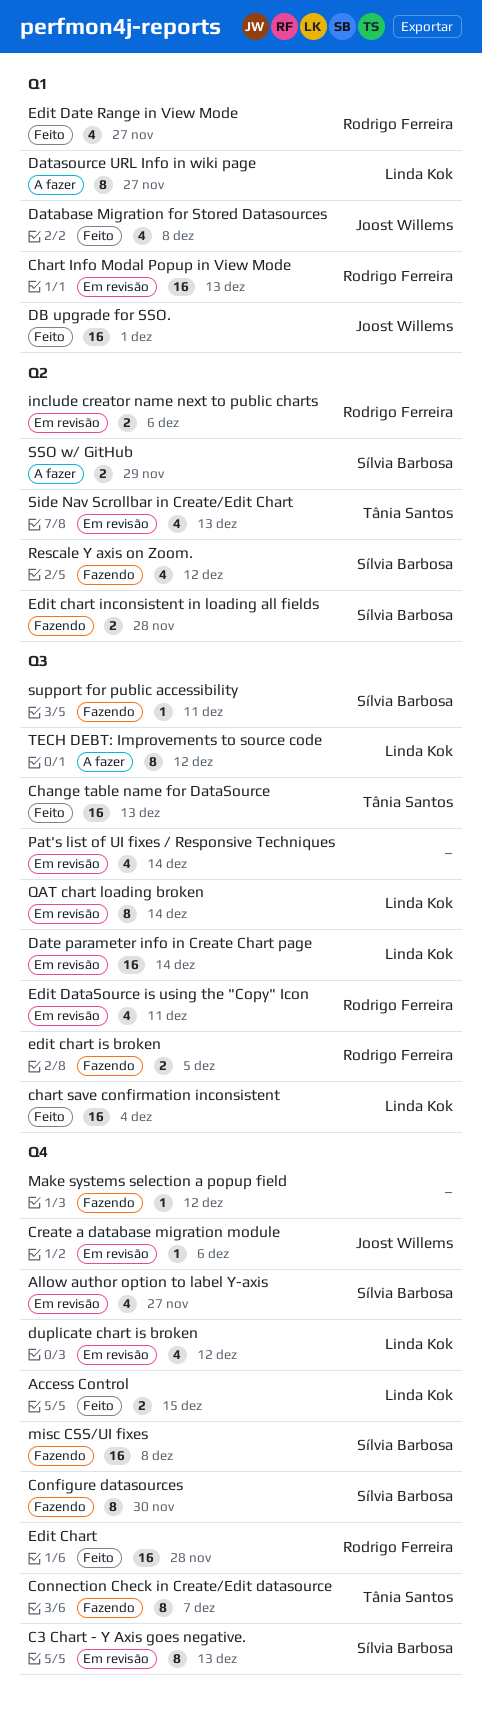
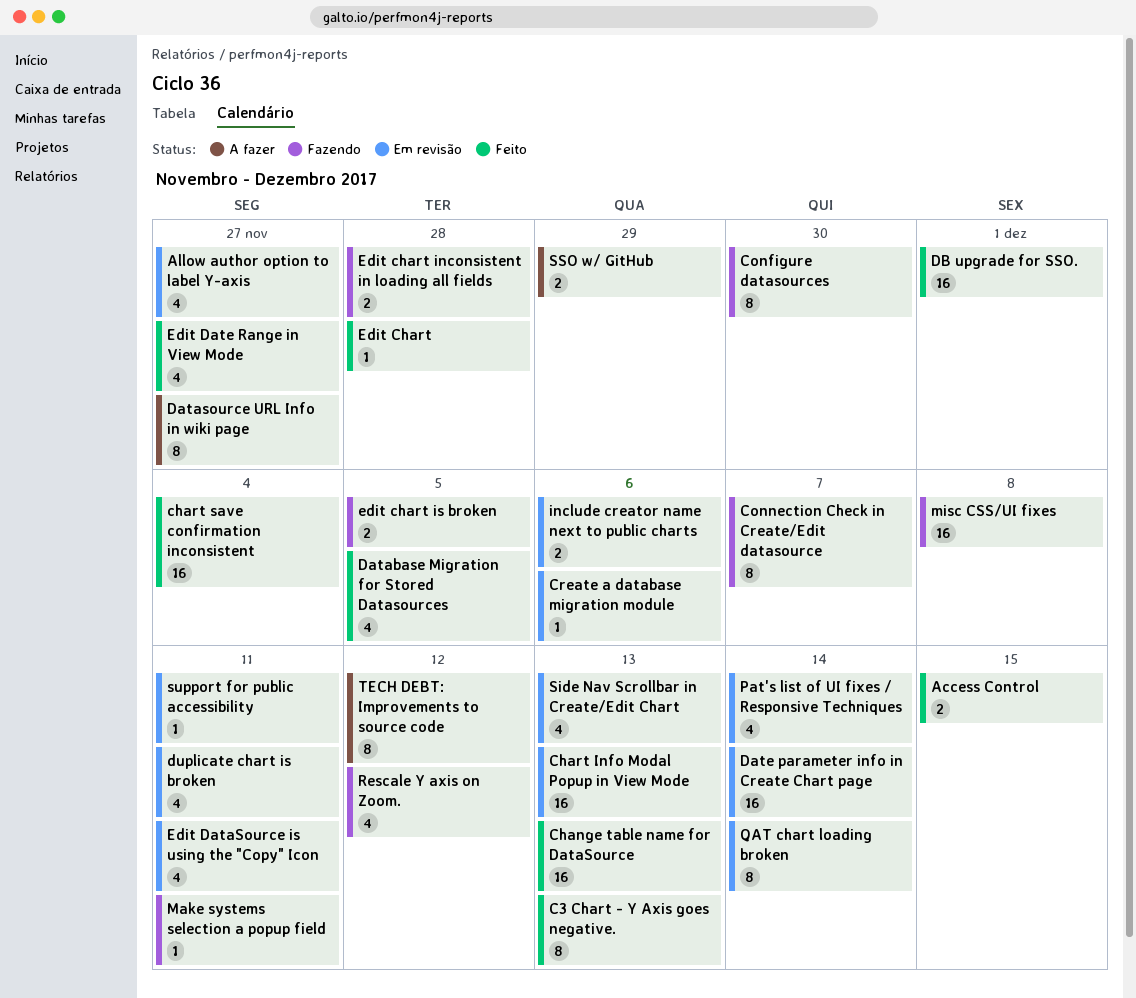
C3 Chart - Y Axis goes negative., status: Em revisão -> Feito
Database Migration for Stored Datasources, due: Dec 8 -> Dec 5
duplicate chart is broken, due: Dec 12 -> Dec 11
Edit Chart, estimate: 16 -> 1
Make systems selection a popup field, due: Dec 12 -> Dec 11
support for public accessibility, status: Fazendo -> Em revisão

